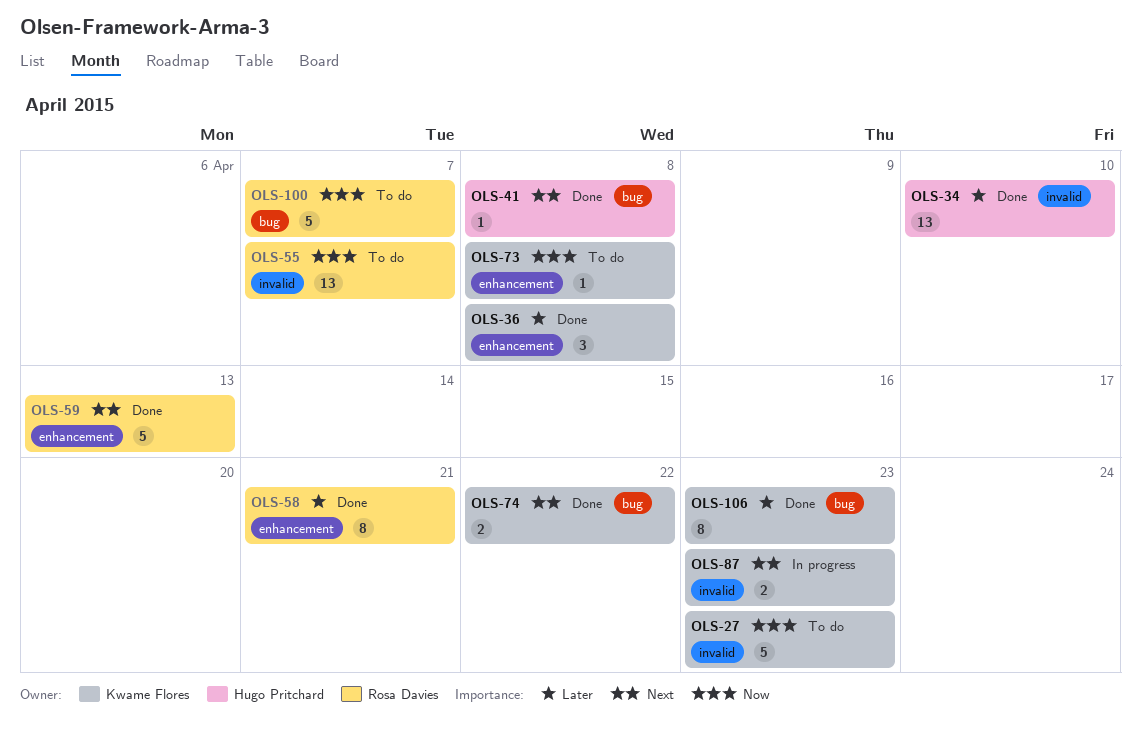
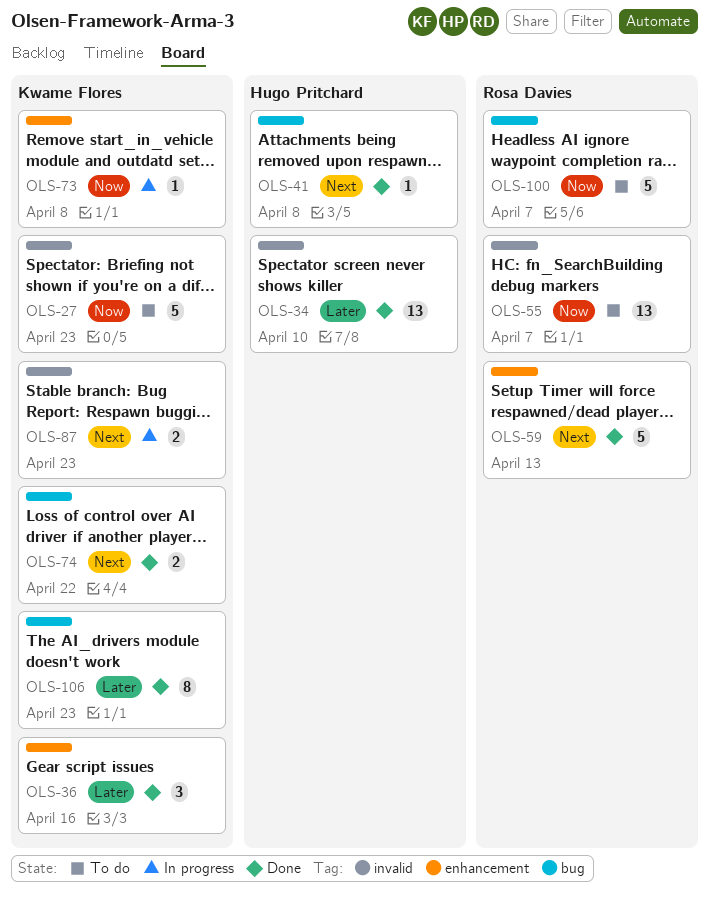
OLS-36, due: Apr 8 -> Apr 16
OLS-58: present -> none
OLS-73, status: To do -> In progress

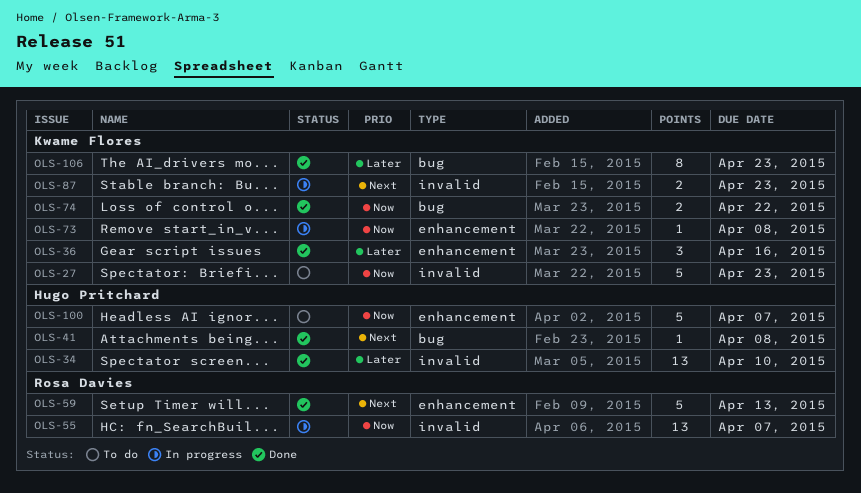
OLS-55, status: To do -> In progress
OLS-74, priority: Next -> Now
OLS-100, owner: Rosa Davies -> Hugo Pritchard
OLS-100, label: bug -> enhancement

